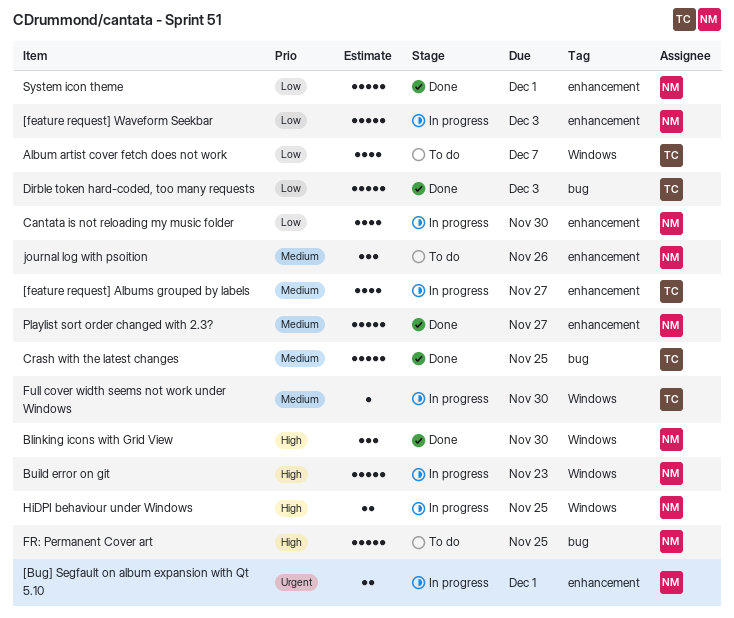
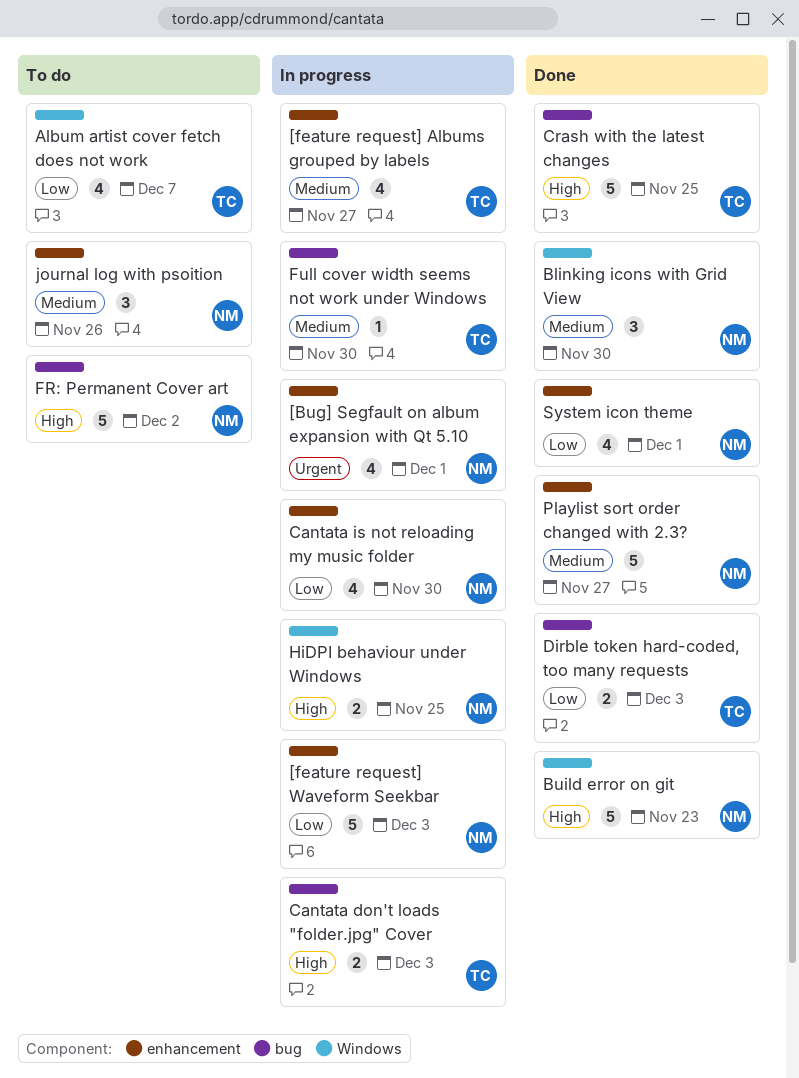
[Bug] Segfault on album expansion with Qt 5.10, estimate: 2 -> 4
Blinking icons with Grid View, priority: High -> Medium
Build error on git, status: In progress -> Done
Cantata don't loads "folder.jpg" Cover: none -> present
Crash with the latest changes, priority: Medium -> High
Dirble token hard-coded, too many requests, estimate: 5 -> 2
FR: Permanent Cover art, due: Nov 25 -> Dec 2
Full cover width seems not work under Windows, label: Windows -> bug
System icon theme, estimate: 5 -> 4

